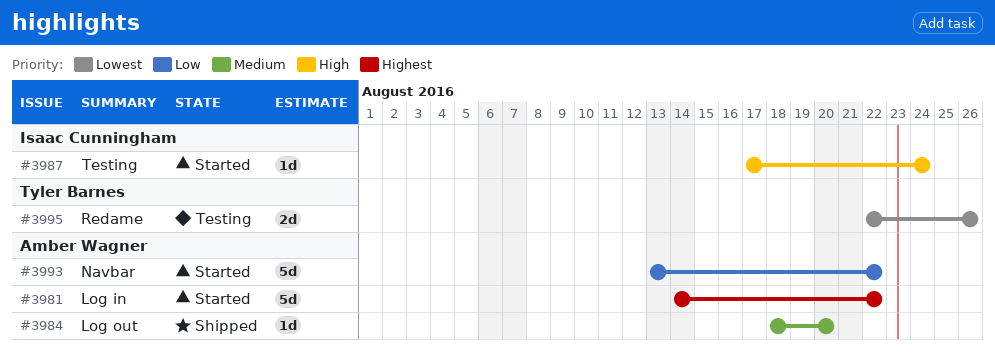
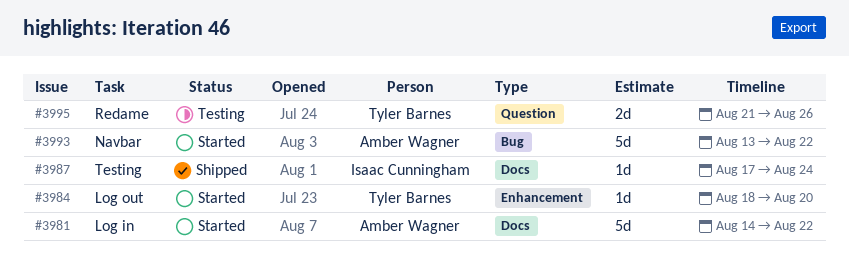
#3984, status: Shipped -> Started
#3984, owner: Amber Wagner -> Tyler Barnes
#3987, status: Started -> Shipped
#3995, start: Aug 22 -> Aug 21

